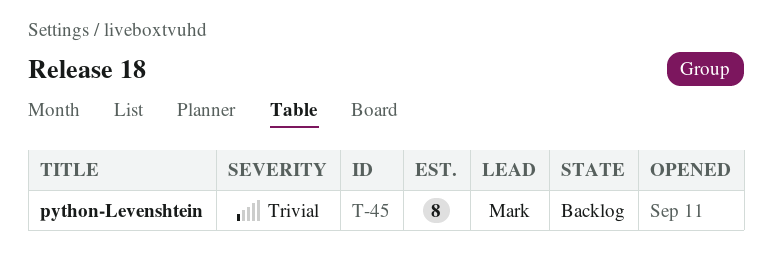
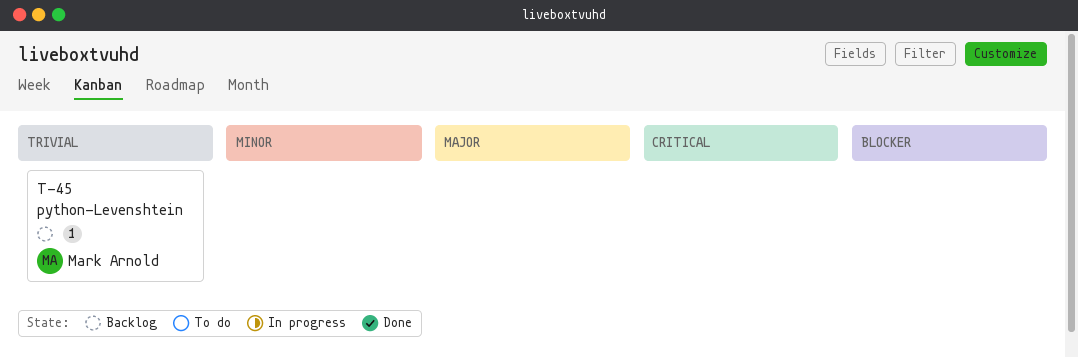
T-45, estimate: 8 -> 1

